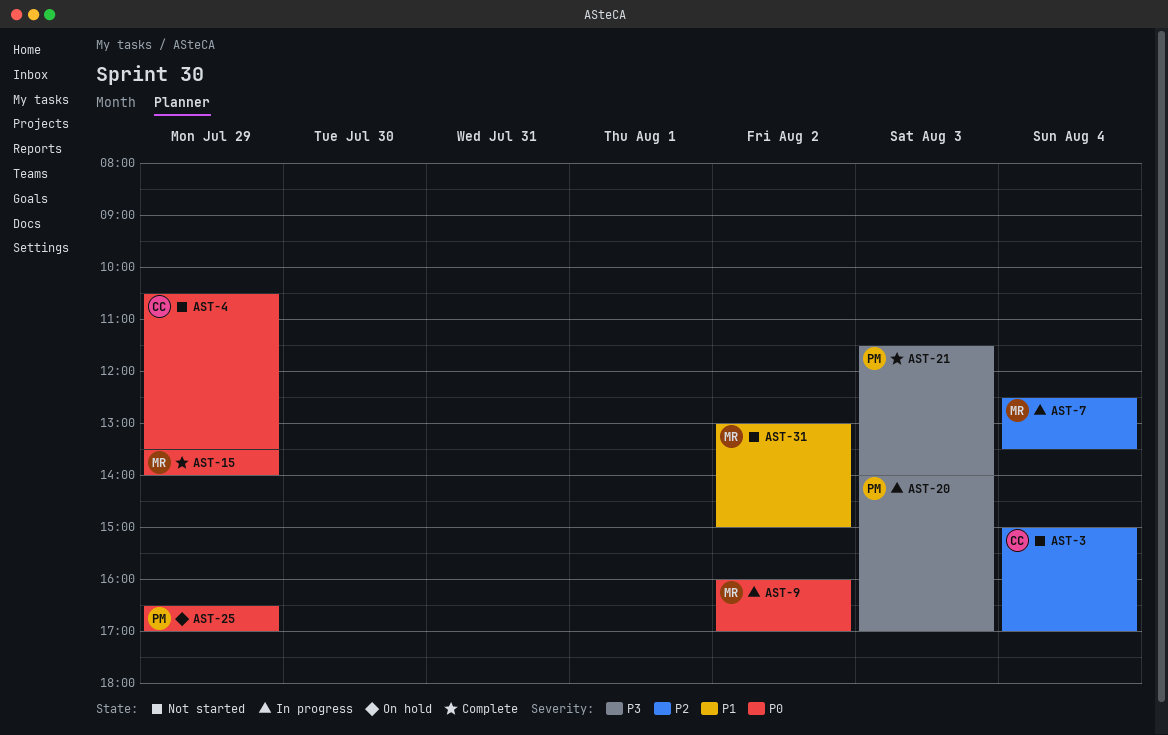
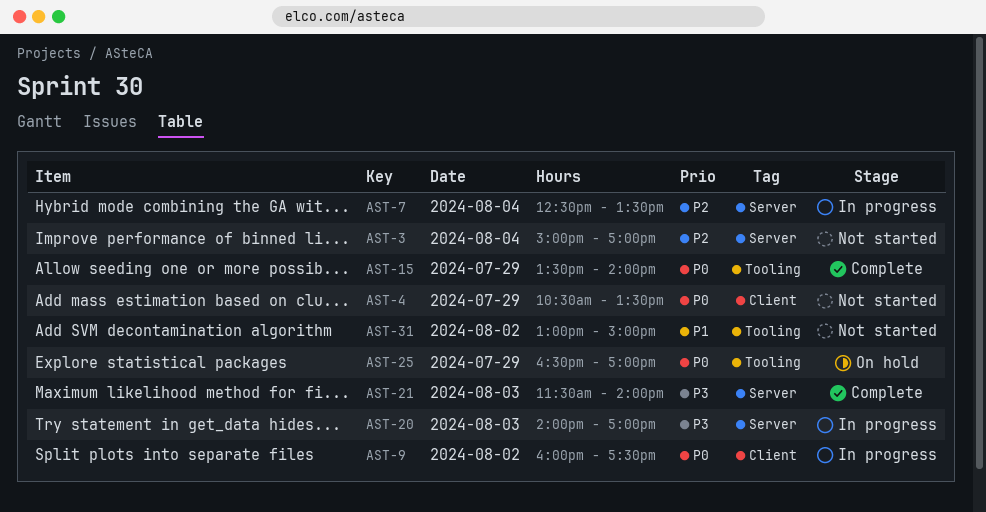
AST-9, ends: 17:00 -> 17:30

